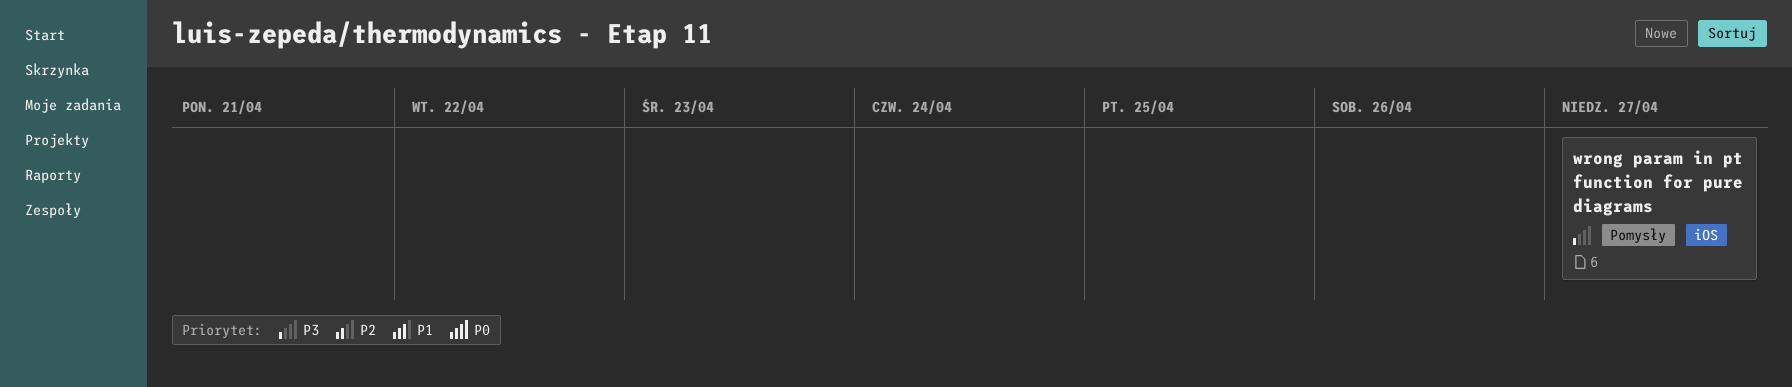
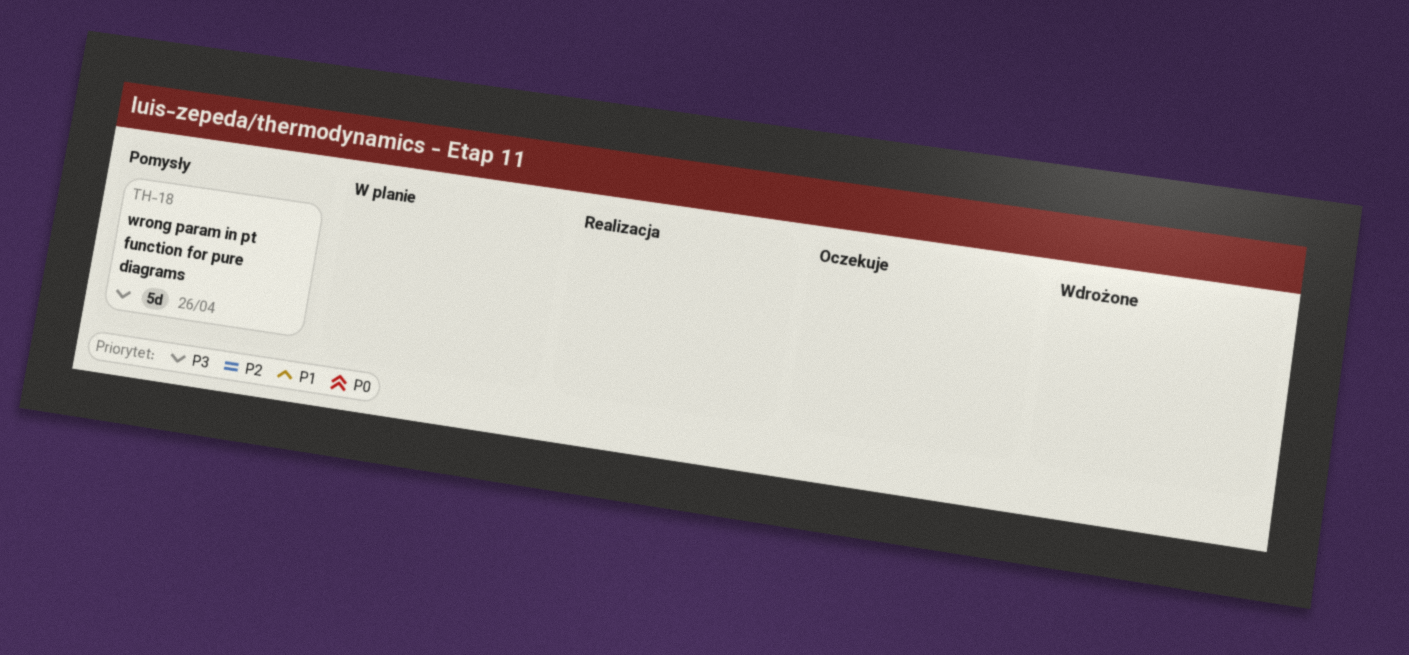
wrong param in pt function for pure diagrams, due: Apr 27 -> Apr 26

